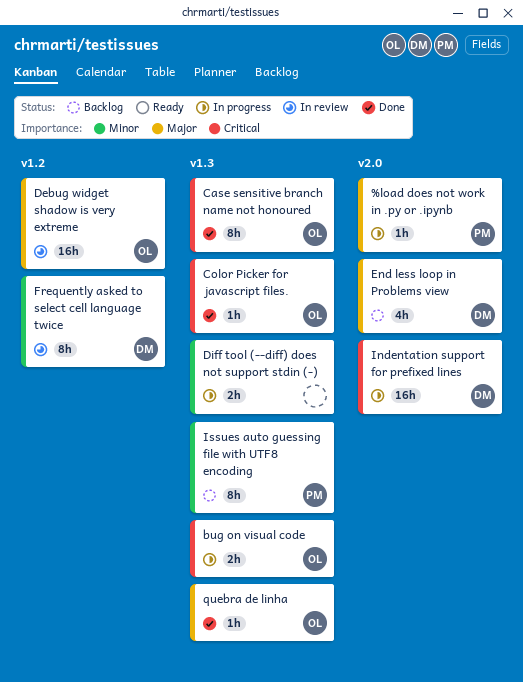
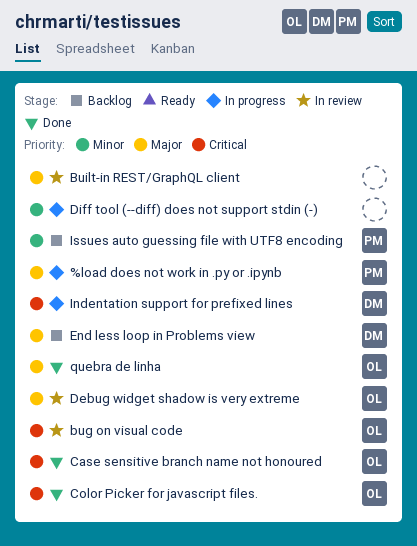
bug on visual code, status: In progress -> In review
Built-in REST/GraphQL client: none -> present
Frequently asked to select cell language twice: present -> none

